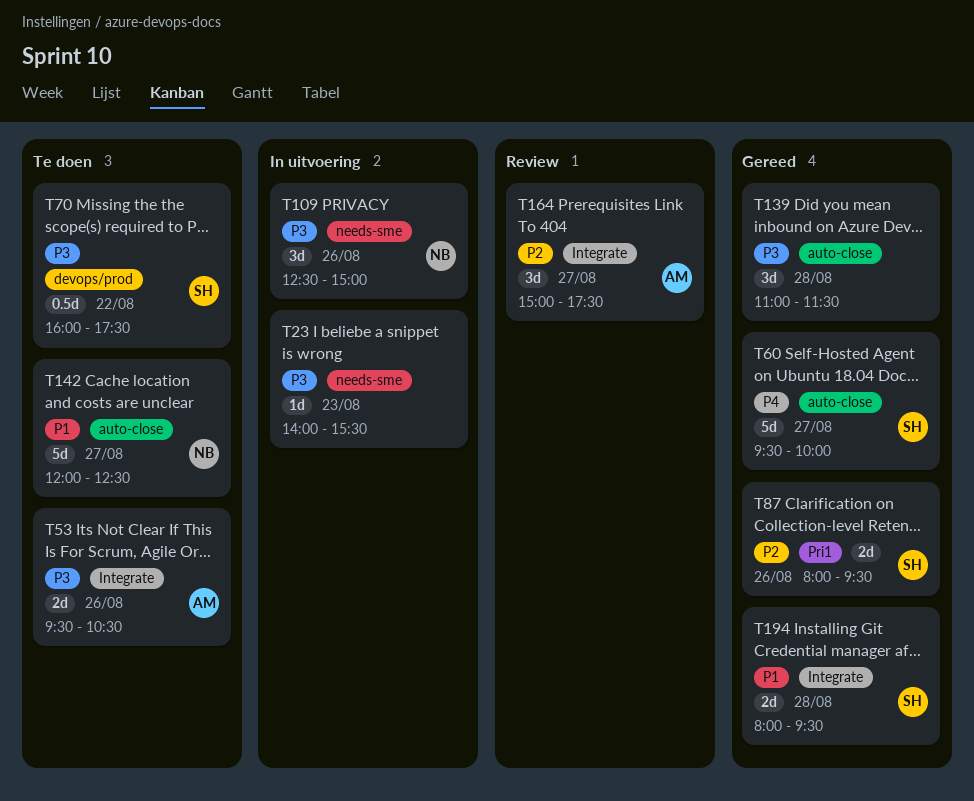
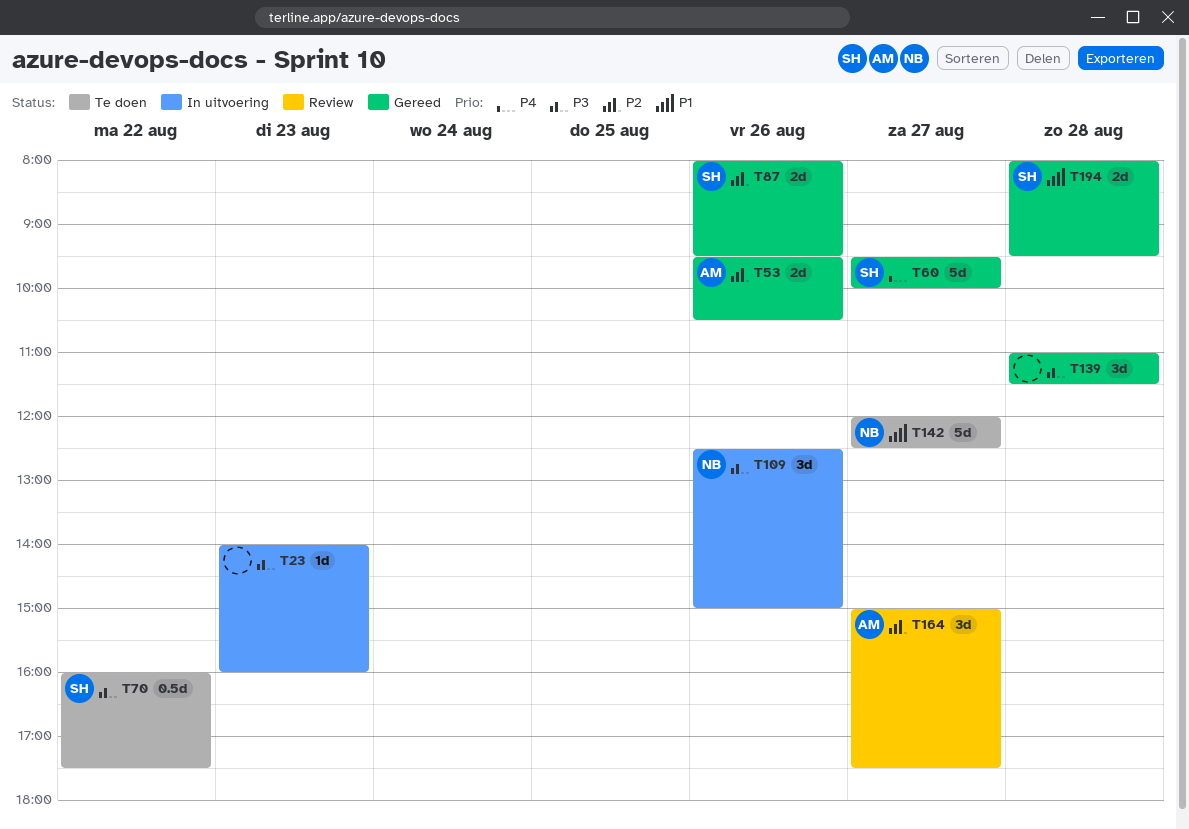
T23, ends: 15:30 -> 16:00
T53, status: Te doen -> Gereed
T53, priority: P3 -> P2

